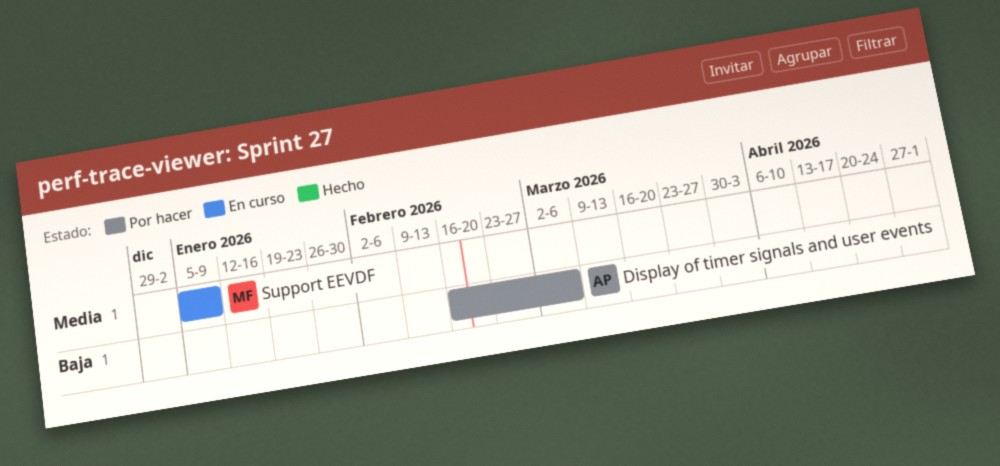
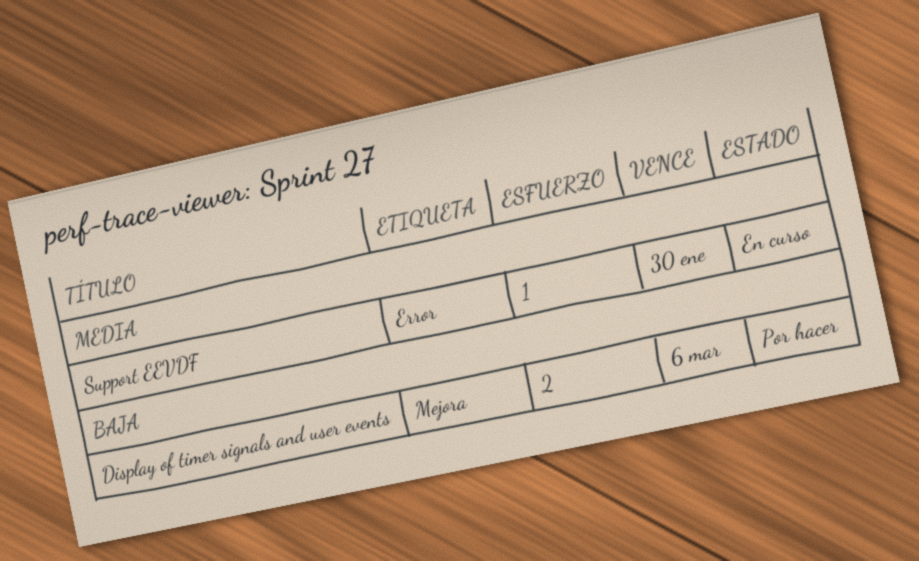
Support EEVDF, due: Jan 9 -> Jan 30

